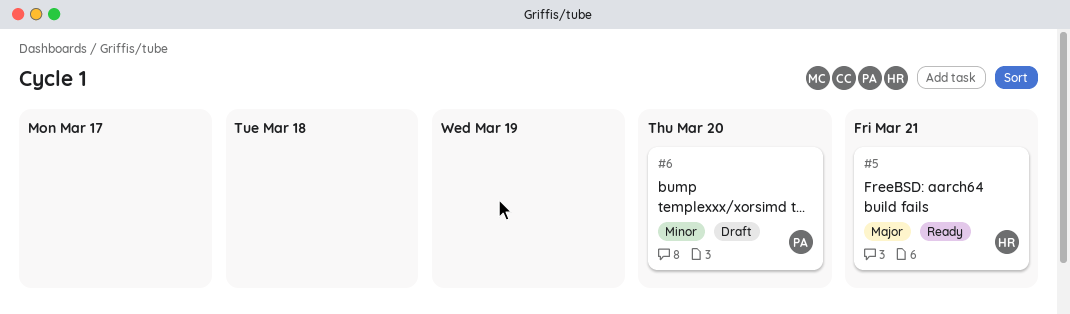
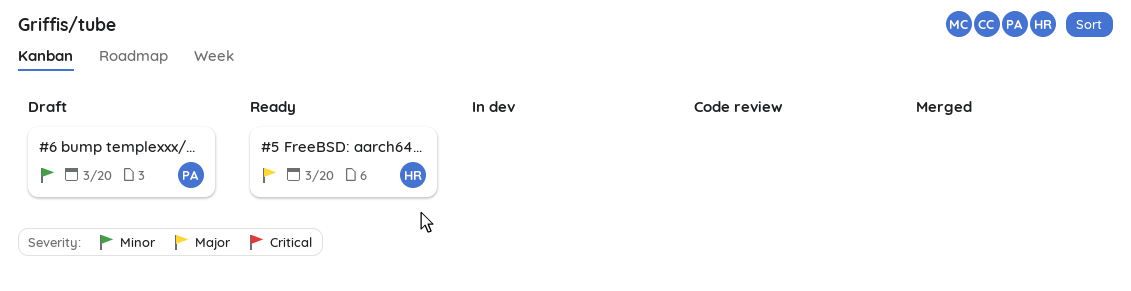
#5, due: Mar 21 -> Mar 20

